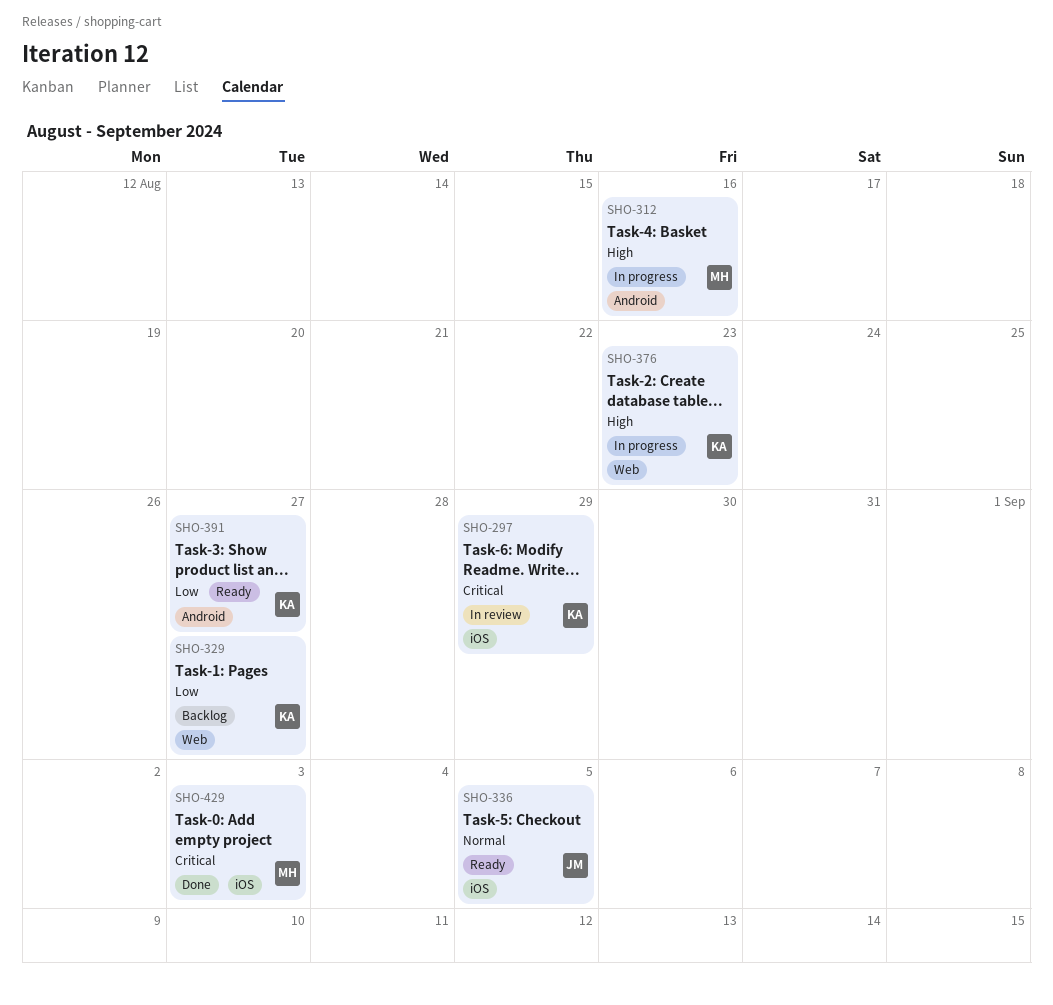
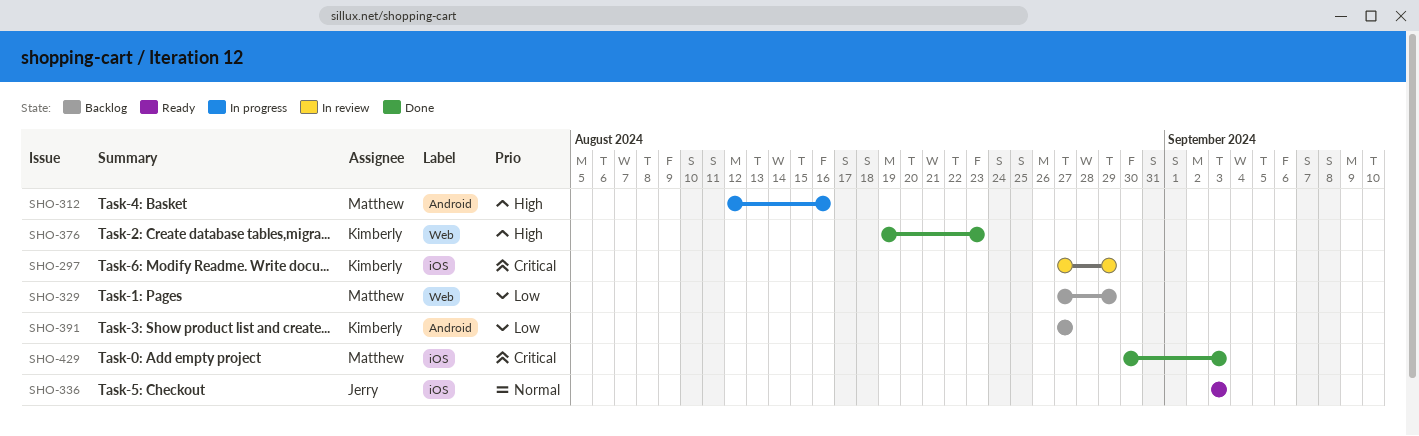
SHO-329, owner: Kimberly -> Matthew
SHO-329, due: Aug 27 -> Aug 29
SHO-336, due: Sep 5 -> Sep 3
SHO-376, status: In progress -> Done
SHO-391, status: Ready -> Backlog

